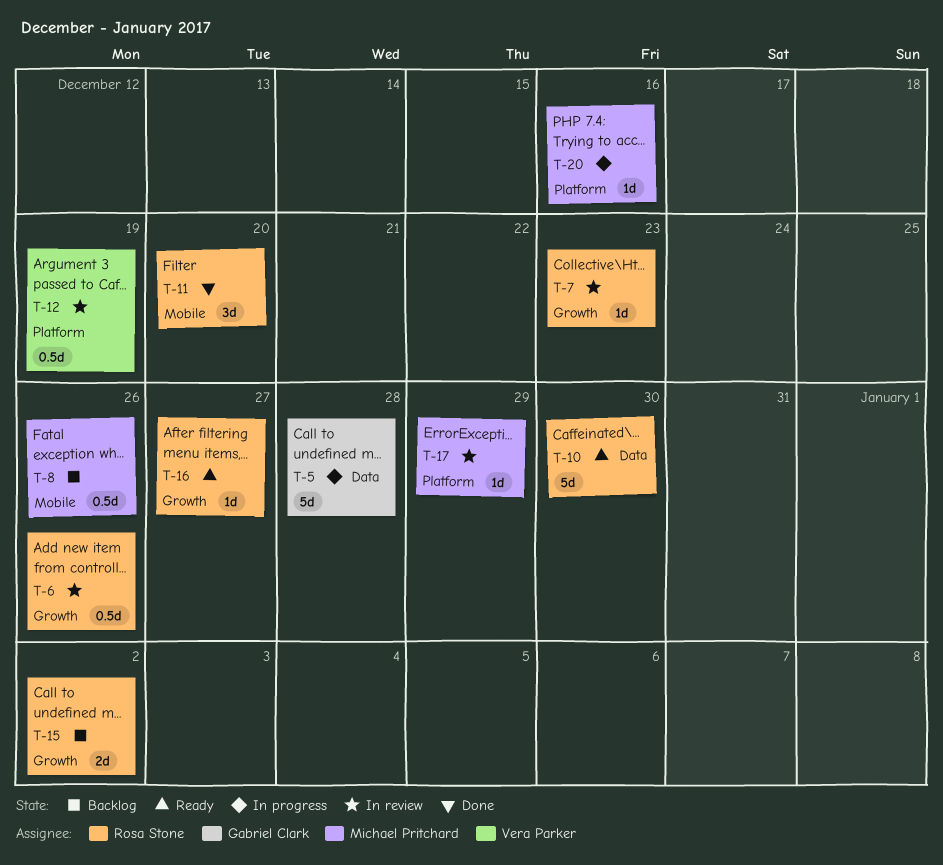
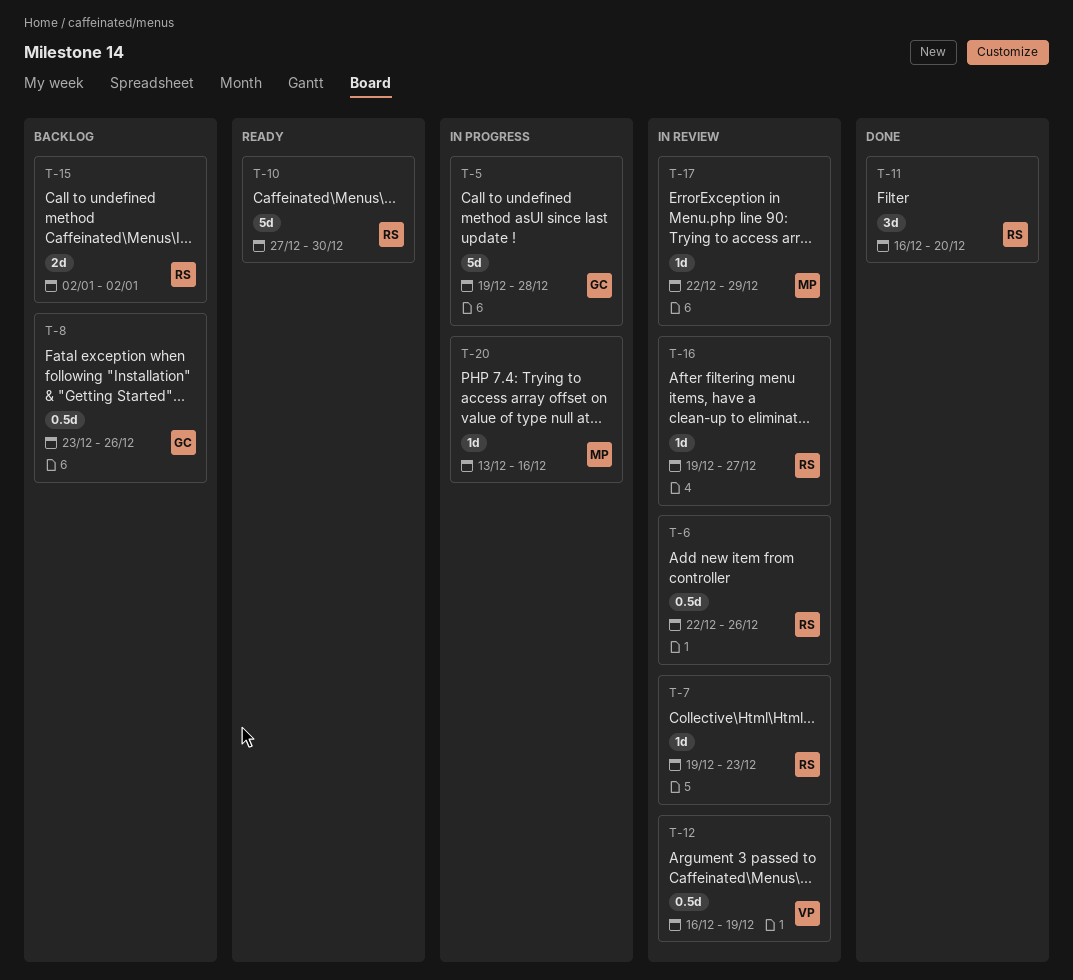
T-8, owner: Michael Pritchard -> Gabriel Clark
T-16, status: Ready -> In review

